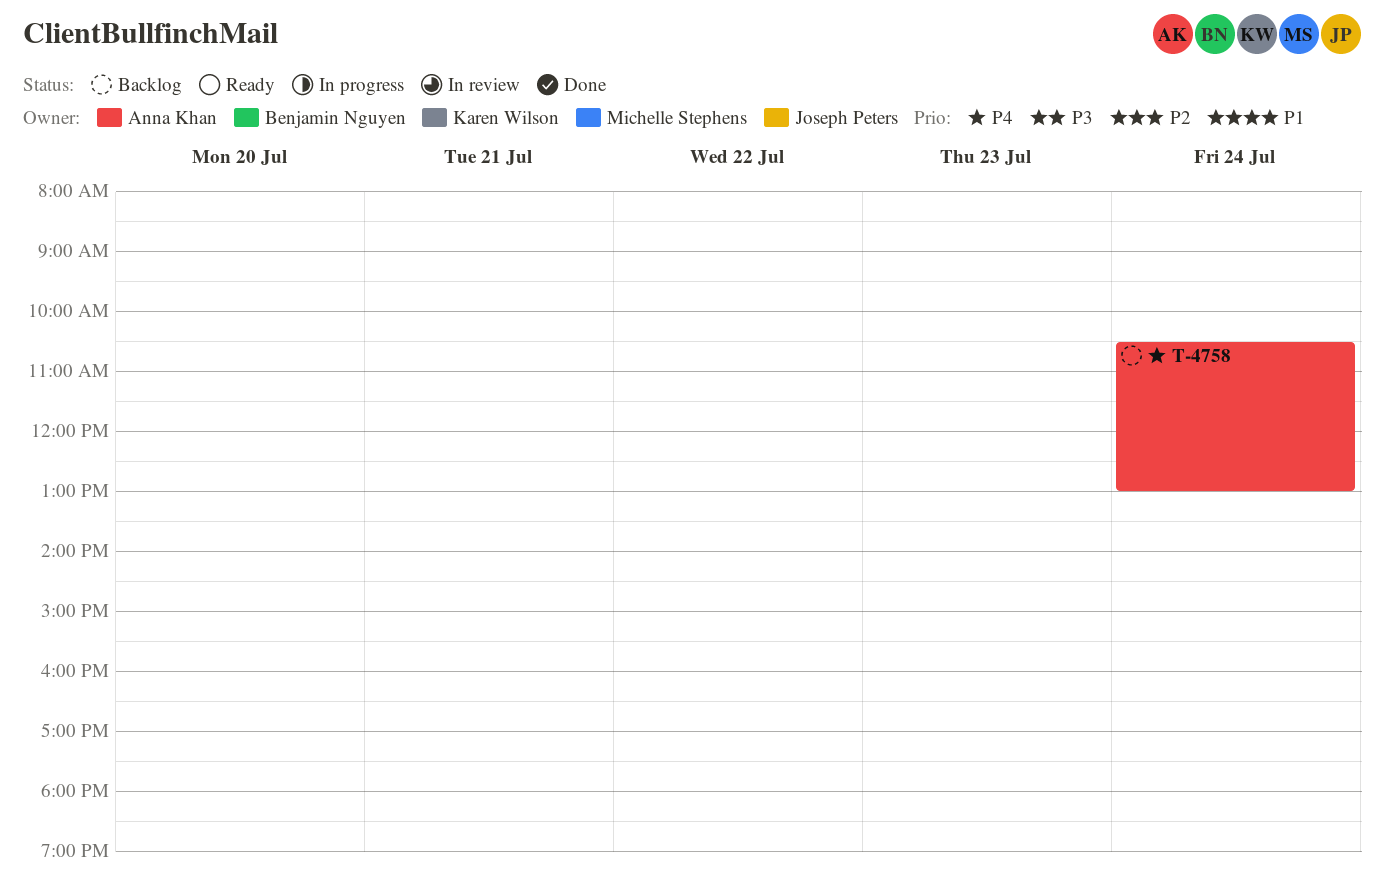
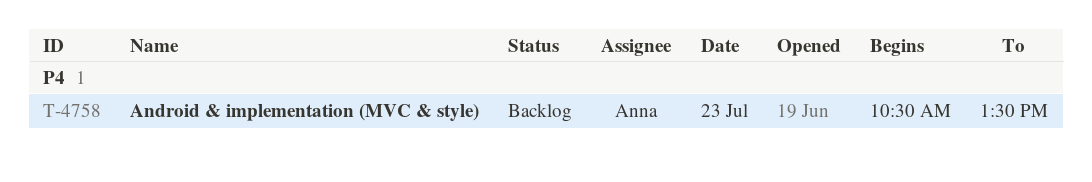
T-4758, day: Jul 24 -> Jul 23
T-4758, ends: 13:00 -> 13:30

